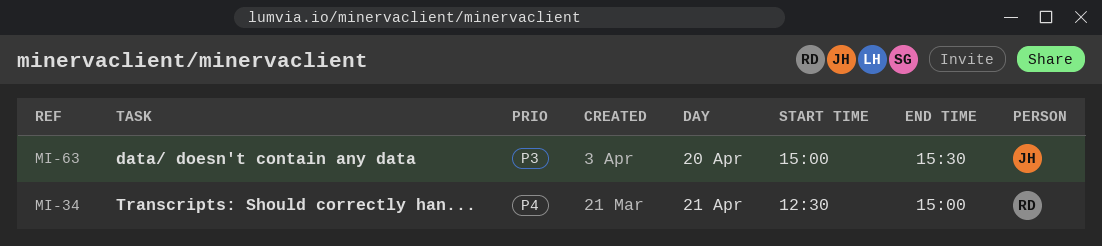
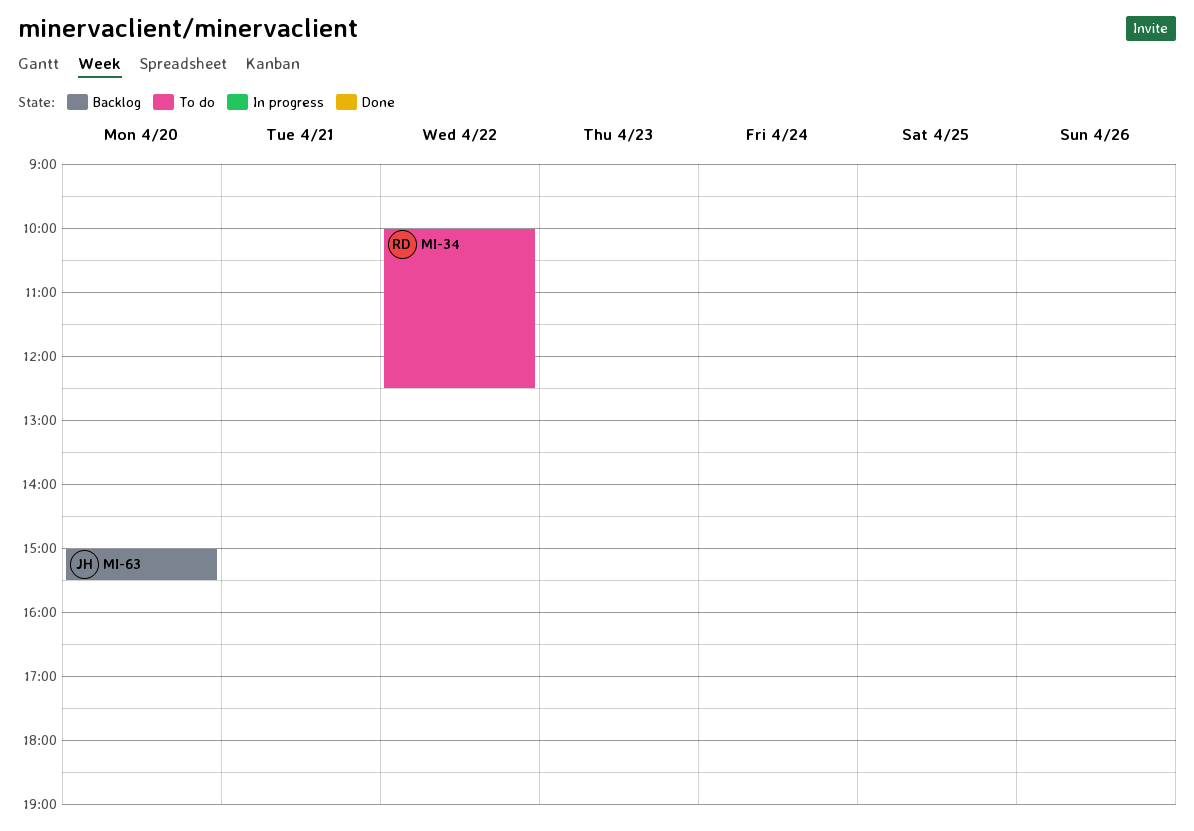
MI-34, day: Apr 21 -> Apr 22
MI-34, begins: 12:30 -> 10:00
MI-34, ends: 15:00 -> 12:30

